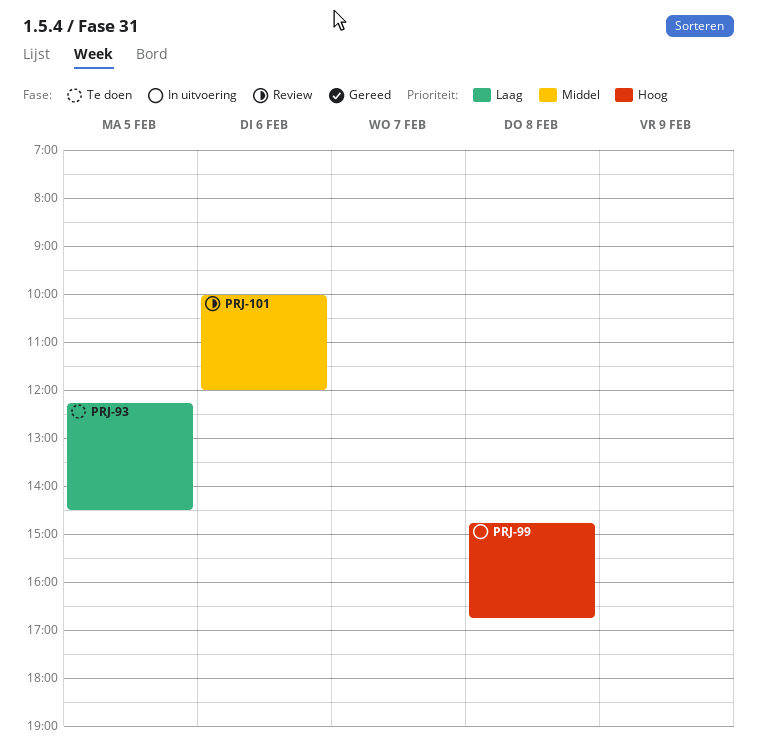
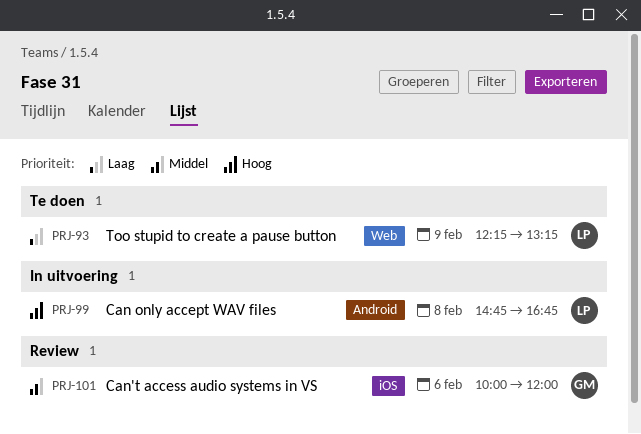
PRJ-93, day: Feb 5 -> Feb 9
PRJ-93, ends: 14:30 -> 13:15

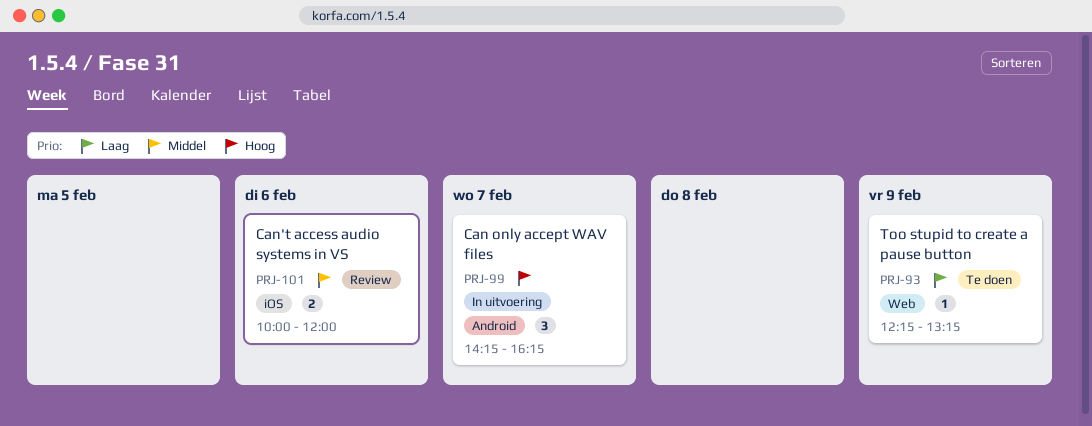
PRJ-99, day: Feb 8 -> Feb 7
PRJ-99, begins: 14:45 -> 14:15
PRJ-99, ends: 16:45 -> 16:15

